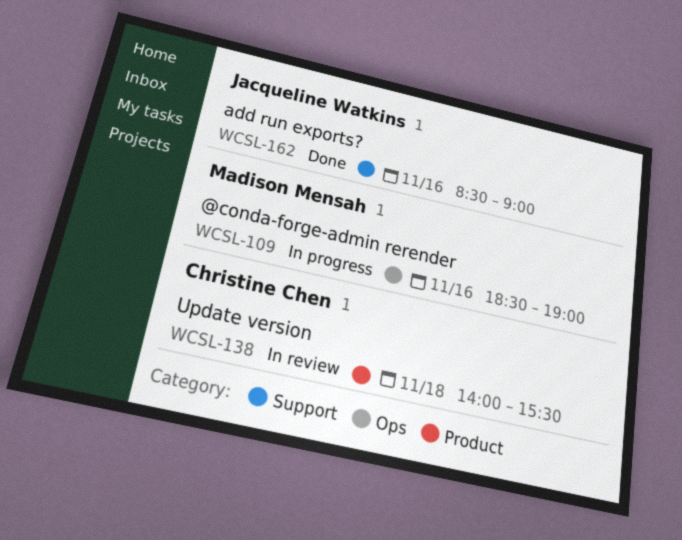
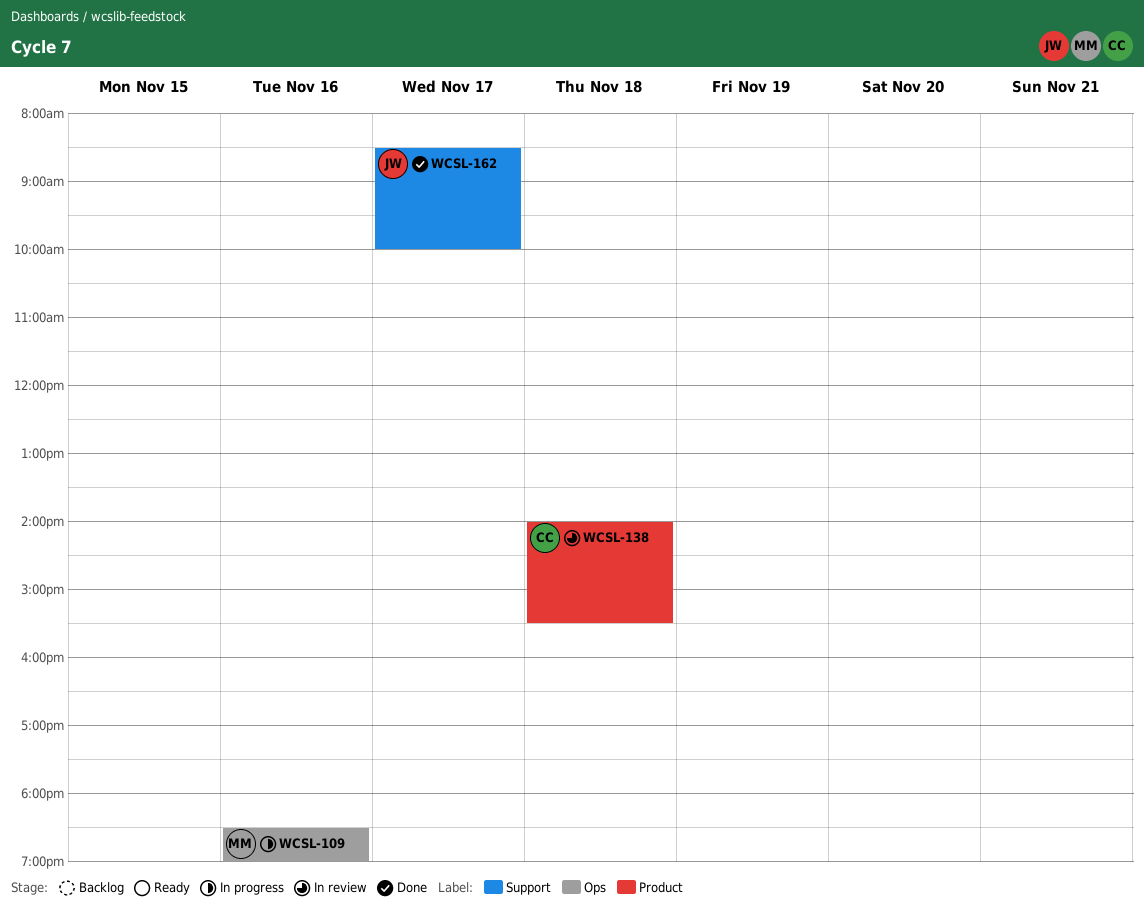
WCSL-162, day: Nov 16 -> Nov 17
WCSL-162, ends: 09:00 -> 10:00

